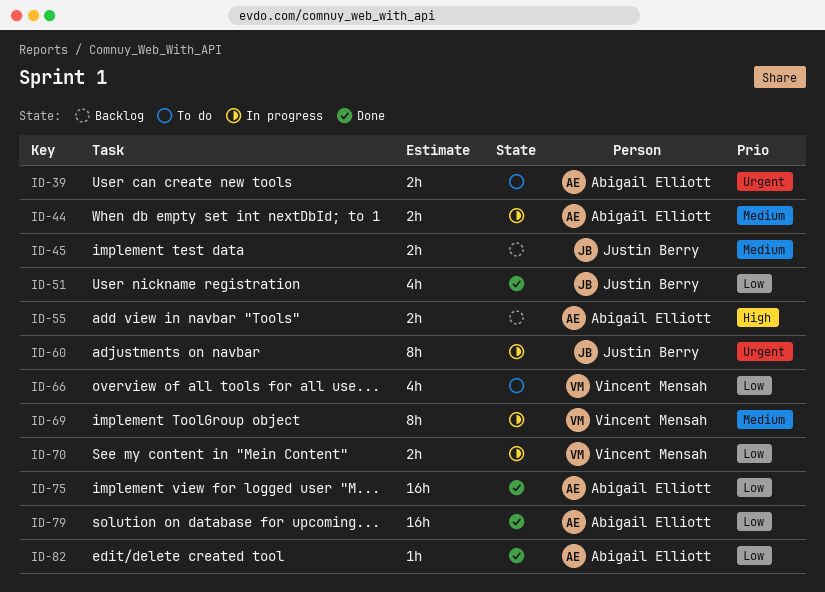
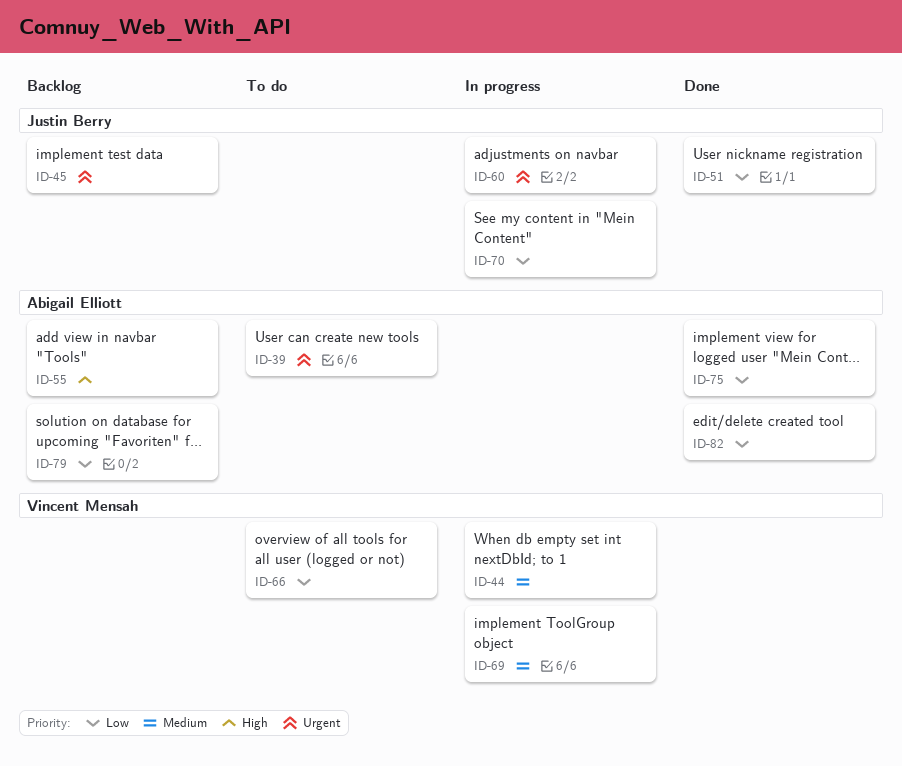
ID-44, owner: Abigail Elliott -> Vincent Mensah
ID-45, priority: Medium -> Urgent
ID-70, owner: Vincent Mensah -> Justin Berry
ID-79, status: Done -> Backlog

